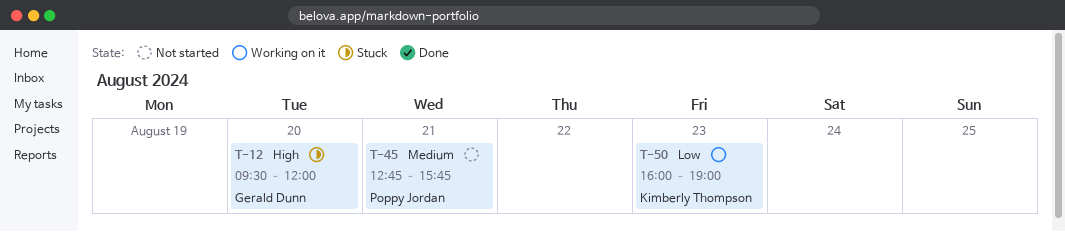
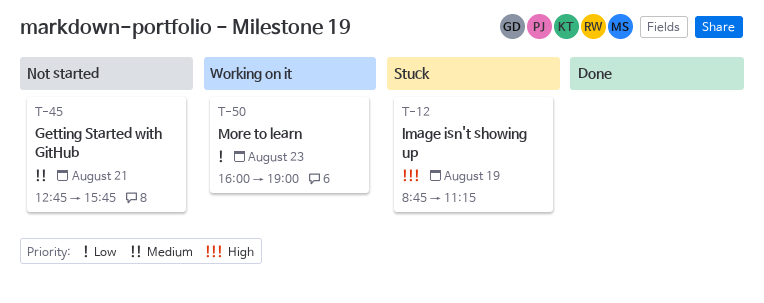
T-12, day: Aug 20 -> Aug 19
T-12, begins: 09:30 -> 08:45
T-12, ends: 12:00 -> 11:15

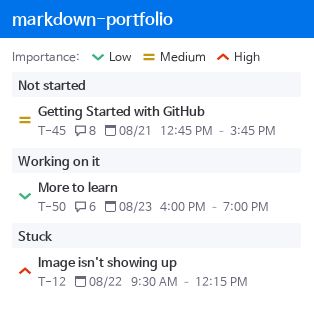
T-12, day: Aug 19 -> Aug 22
T-12, begins: 08:45 -> 09:30
T-12, ends: 11:15 -> 12:15

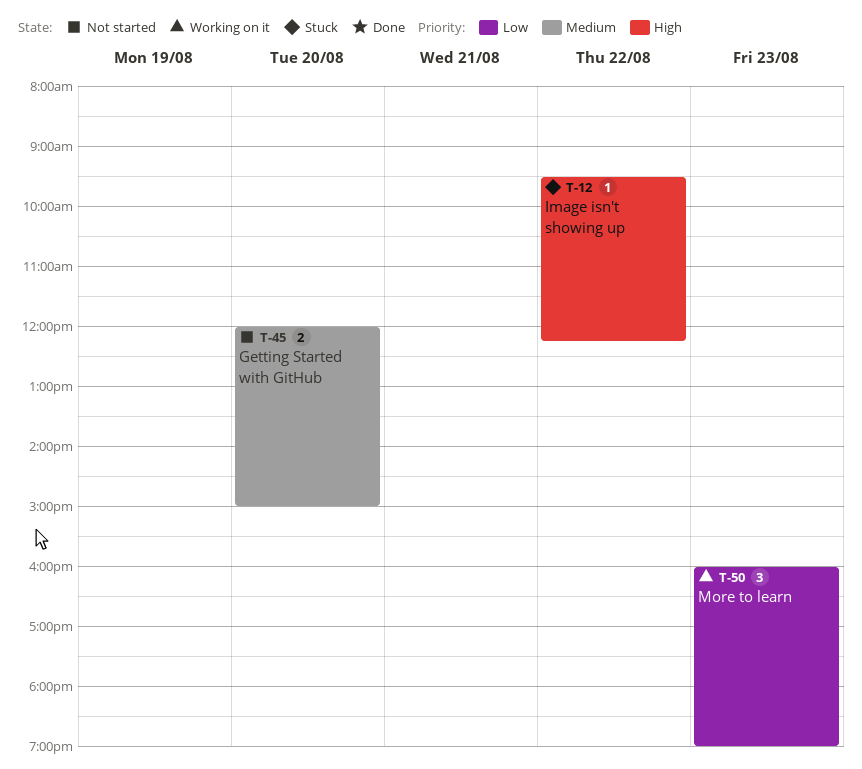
T-45, day: Aug 21 -> Aug 20
T-45, begins: 12:45 -> 12:00
T-45, ends: 15:45 -> 15:00

